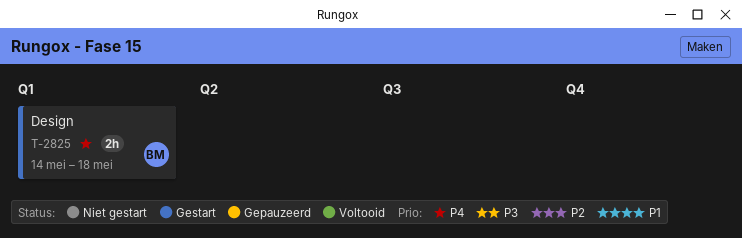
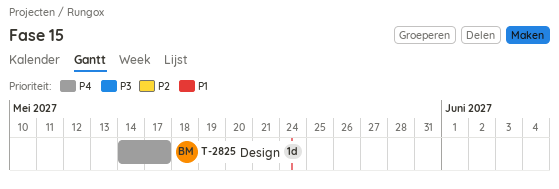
T-2825, estimate: 2h -> 1d
T-2825, due: May 18 -> May 17

